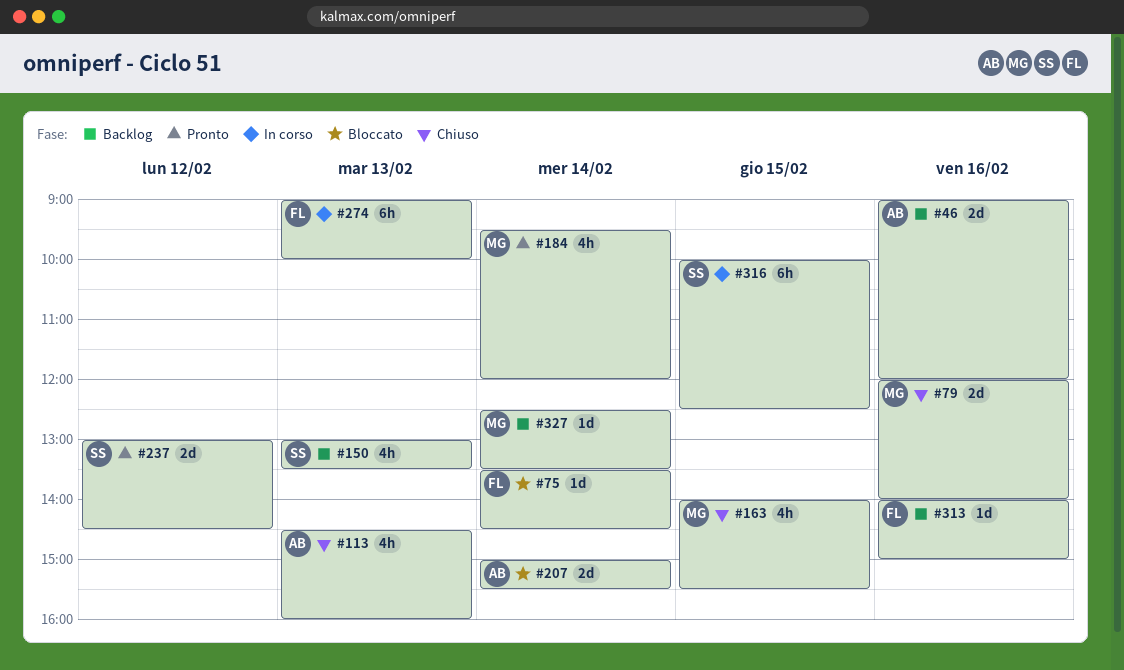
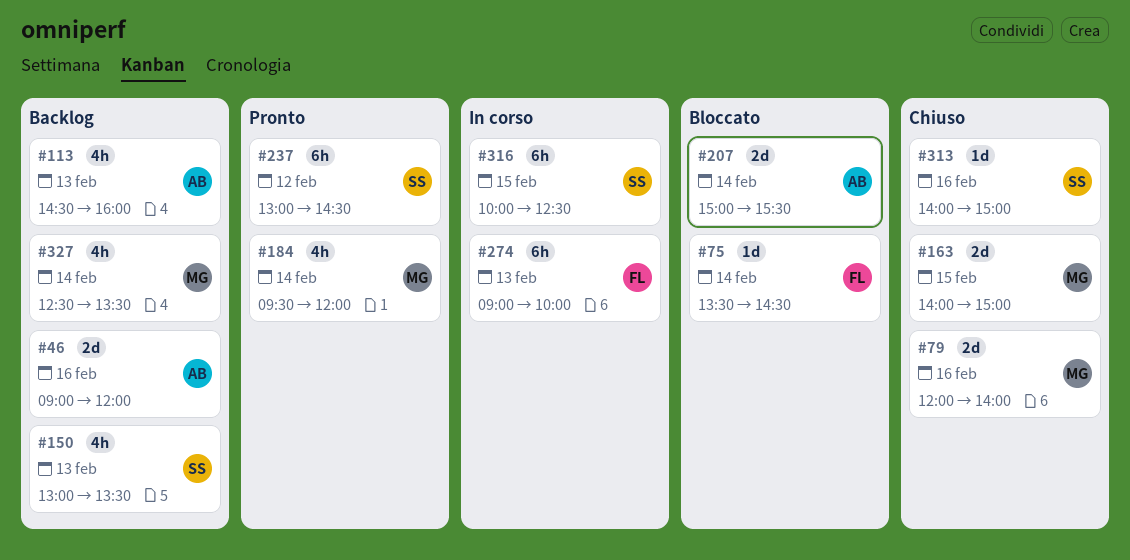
#113, status: Chiuso -> Backlog
#163, estimate: 4h -> 2d
#163, ends: 15:30 -> 15:00
#237, estimate: 2d -> 6h
#313, status: Backlog -> Chiuso
#313, owner: FL -> SS
#327, estimate: 1d -> 4h

